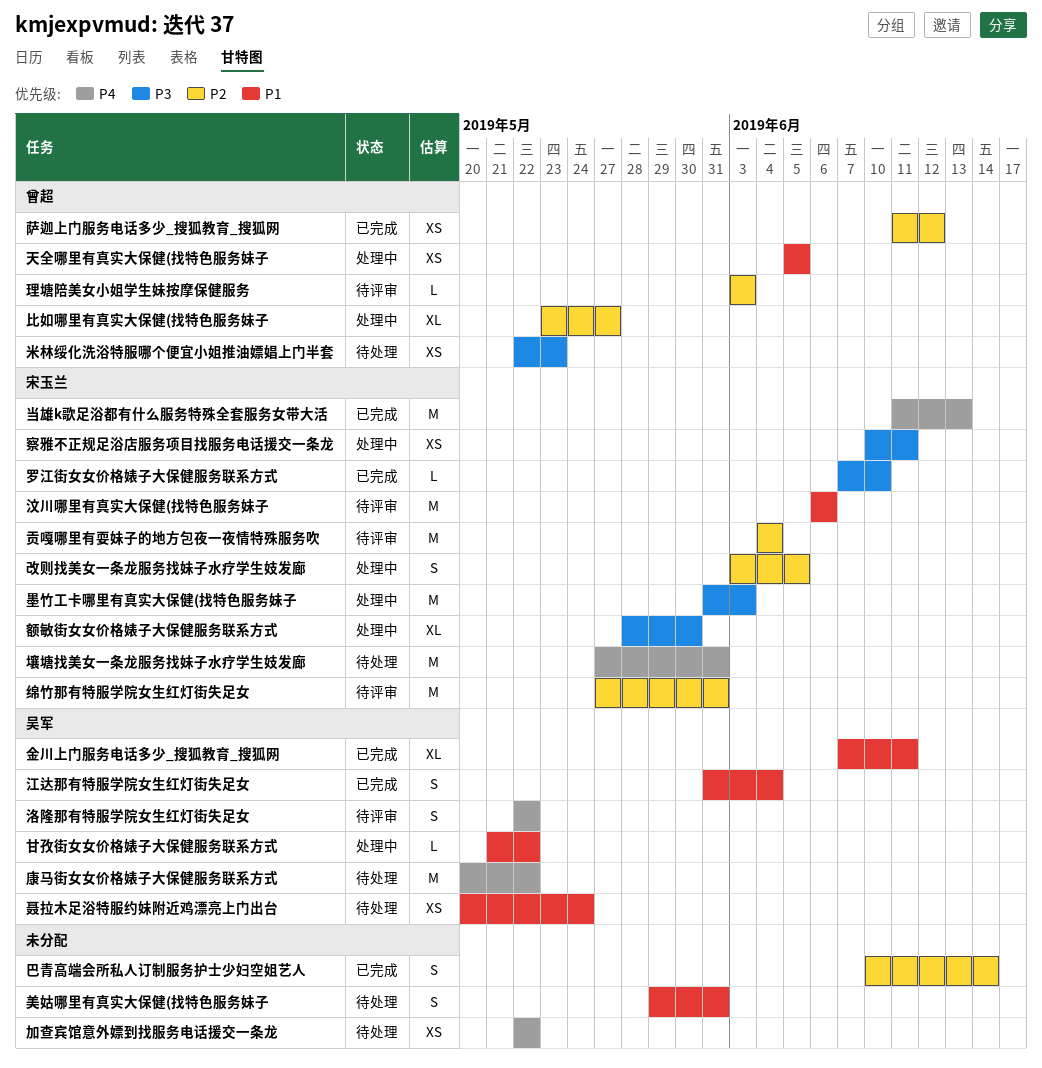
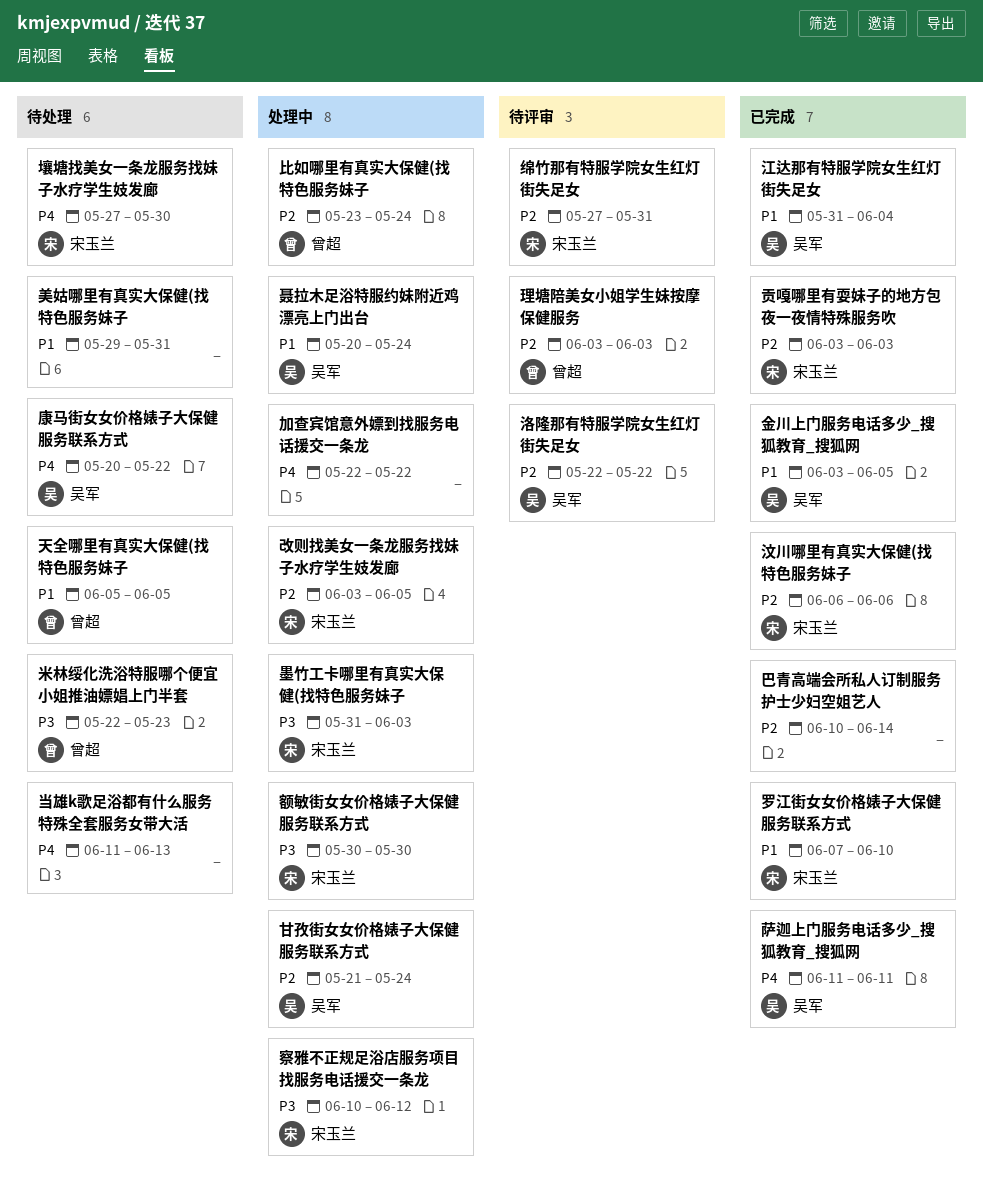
加查宾馆意外嫖到找服务电话援交一条龙, status: 待处理 -> 处理中
壤塘找美女一条龙服务找妹子水疗学生妓发廊, due: May 31 -> May 30
天全哪里有真实大保健(找特色服务妹子, status: 处理中 -> 待处理
察雅不正规足浴店服务项目找服务电话援交一条龙, due: Jun 11 -> Jun 12
当雄k歌足浴都有什么服务特殊全套服务女带大活, status: 已完成 -> 待处理
当雄k歌足浴都有什么服务特殊全套服务女带大活, owner: 宋玉兰 -> none
比如哪里有真实大保健(找特色服务妹子, due: May 27 -> May 24
汶川哪里有真实大保健(找特色服务妹子, status: 待评审 -> 已完成
汶川哪里有真实大保健(找特色服务妹子, priority: P1 -> P2
洛隆那有特服学院女生红灯街失足女, priority: P4 -> P2
甘孜街女女价格婊子大保健服务联系方式, priority: P1 -> P2
甘孜街女女价格婊子大保健服务联系方式, due: May 22 -> May 24
罗江街女女价格婊子大保健服务联系方式, priority: P3 -> P1
聂拉木足浴特服约妹附近鸡漂亮上门出台, status: 待处理 -> 处理中
萨迦上门服务电话多少_搜狐教育_搜狐网, owner: 曾超 -> 吴军
萨迦上门服务电话多少_搜狐教育_搜狐网, priority: P2 -> P4
萨迦上门服务电话多少_搜狐教育_搜狐网, due: Jun 12 -> Jun 11
贡嘎哪里有耍妹子的地方包夜一夜情特殊服务吹, status: 待评审 -> 已完成
贡嘎哪里有耍妹子的地方包夜一夜情特殊服务吹, start: Jun 4 -> Jun 3
贡嘎哪里有耍妹子的地方包夜一夜情特殊服务吹, due: Jun 4 -> Jun 3
金川上门服务电话多少_搜狐教育_搜狐网, start: Jun 7 -> Jun 3
金川上门服务电话多少_搜狐教育_搜狐网, due: Jun 11 -> Jun 5
额敏街女女价格婊子大保健服务联系方式, start: May 28 -> May 30

